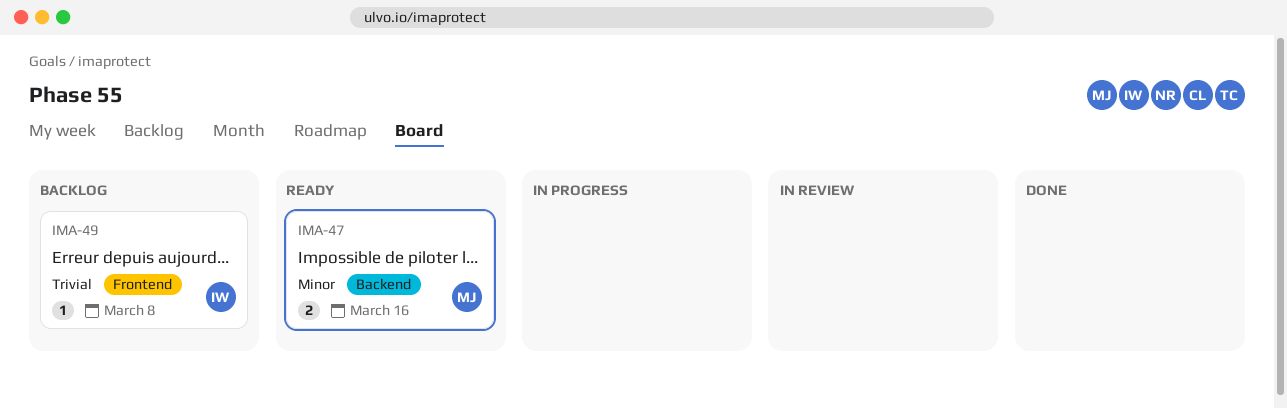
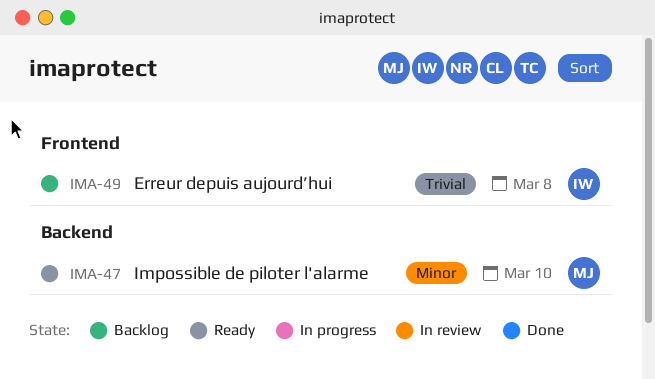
IMA-47, due: Mar 16 -> Mar 10

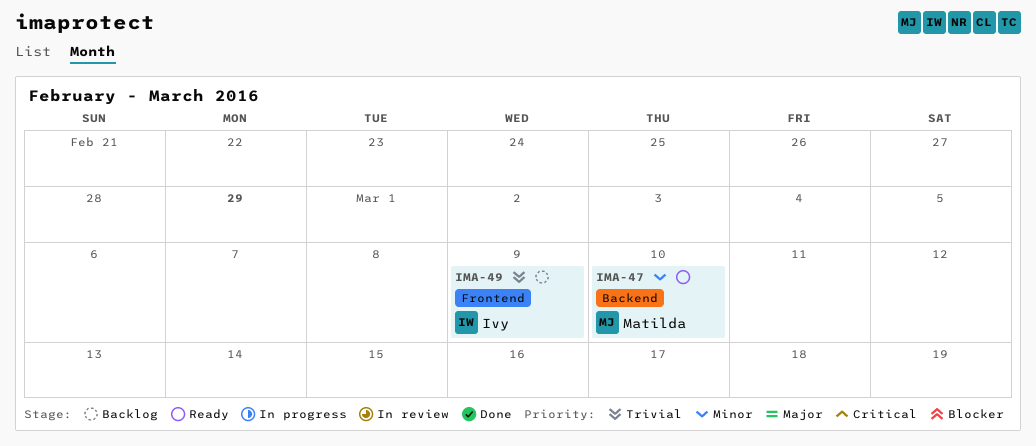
IMA-49, due: Mar 8 -> Mar 9

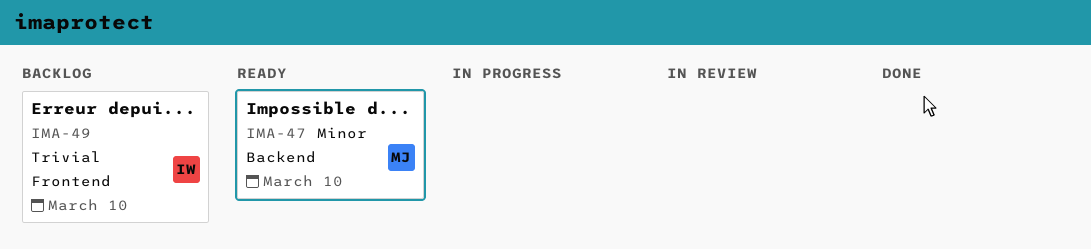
IMA-49, due: Mar 9 -> Mar 10

